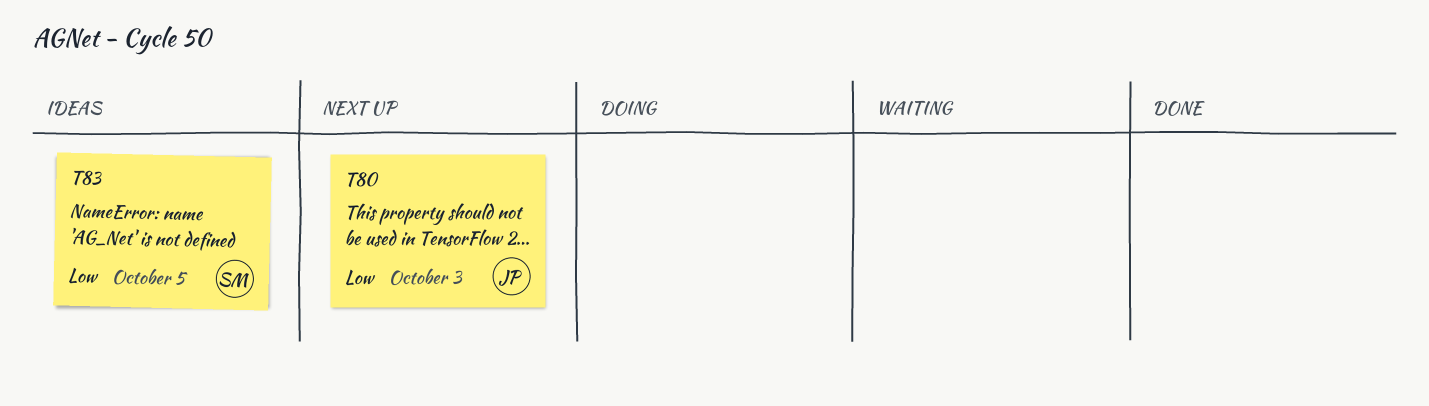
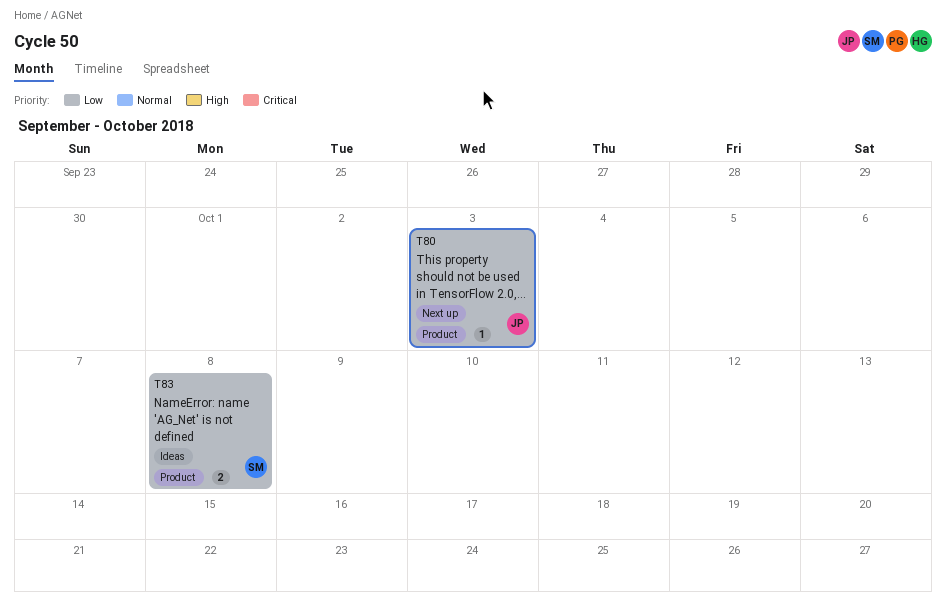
T83, due: Oct 5 -> Oct 8

